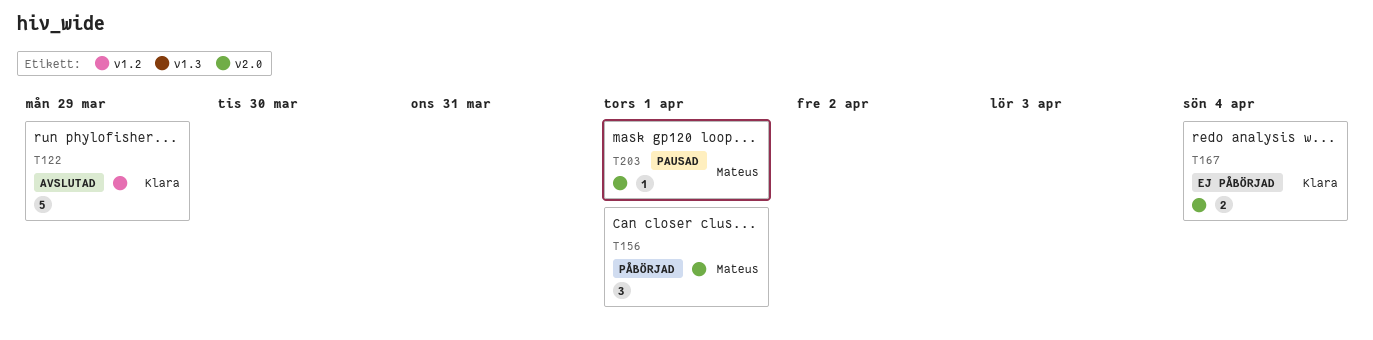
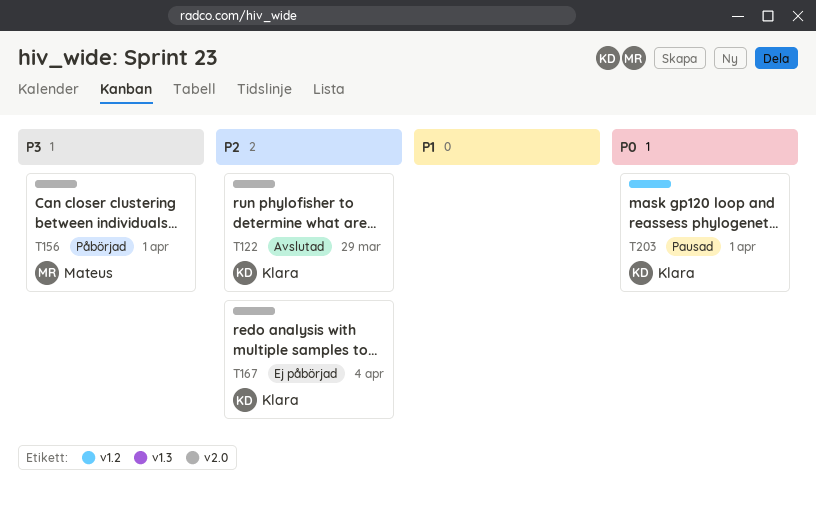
T122, label: v1.2 -> v2.0
T203, owner: Mateus -> Klara
T203, label: v2.0 -> v1.2

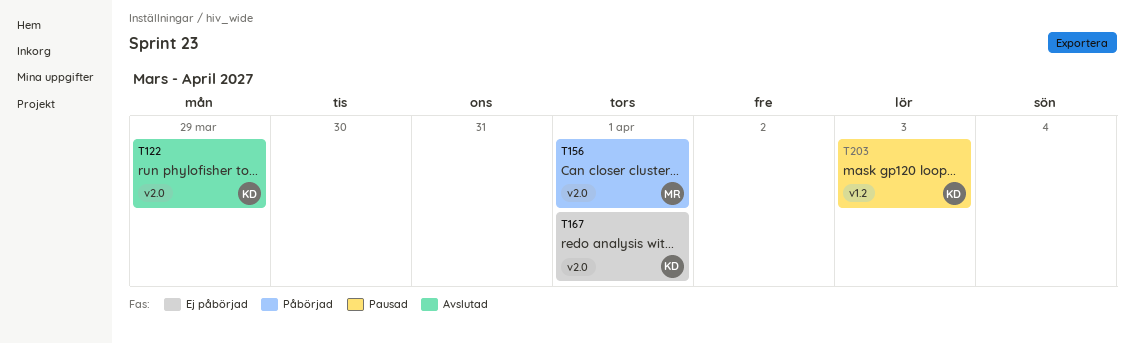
T167, due: Apr 4 -> Apr 1
T203, due: Apr 1 -> Apr 3

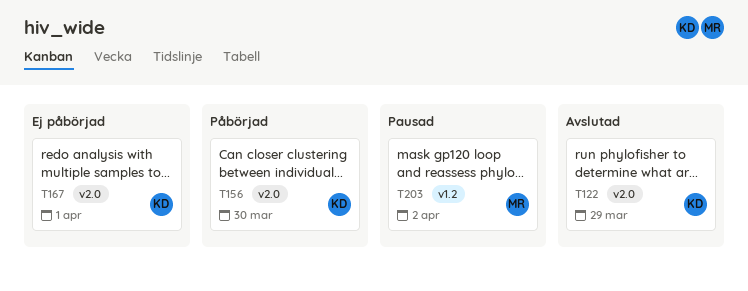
T156, owner: MR -> KD
T156, due: Apr 1 -> Mar 30
T203, owner: KD -> MR
T203, due: Apr 3 -> Apr 2

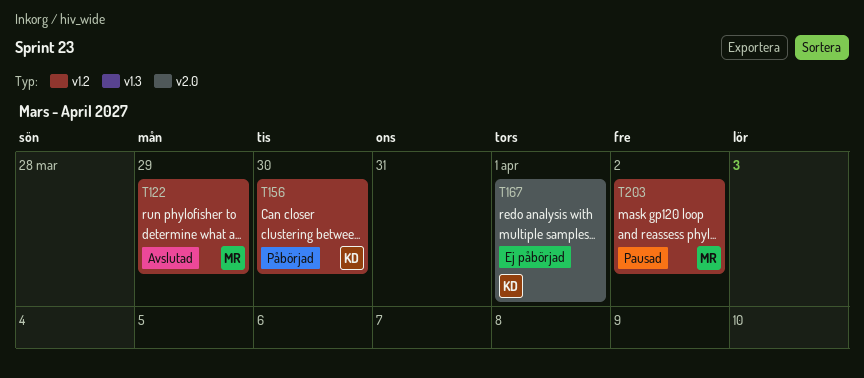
T122, owner: KD -> MR
T122, label: v2.0 -> v1.2
T156, label: v2.0 -> v1.2

